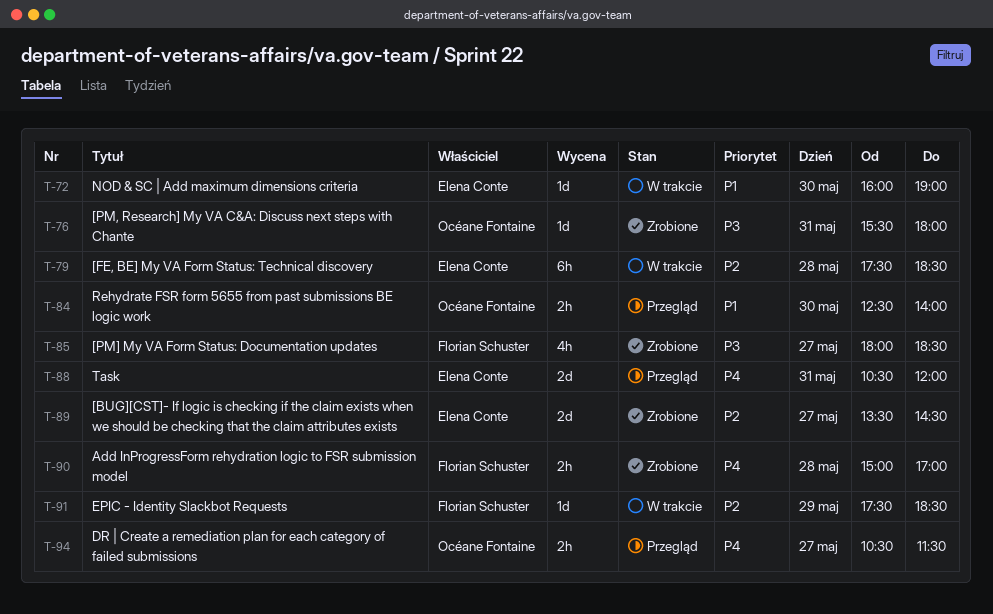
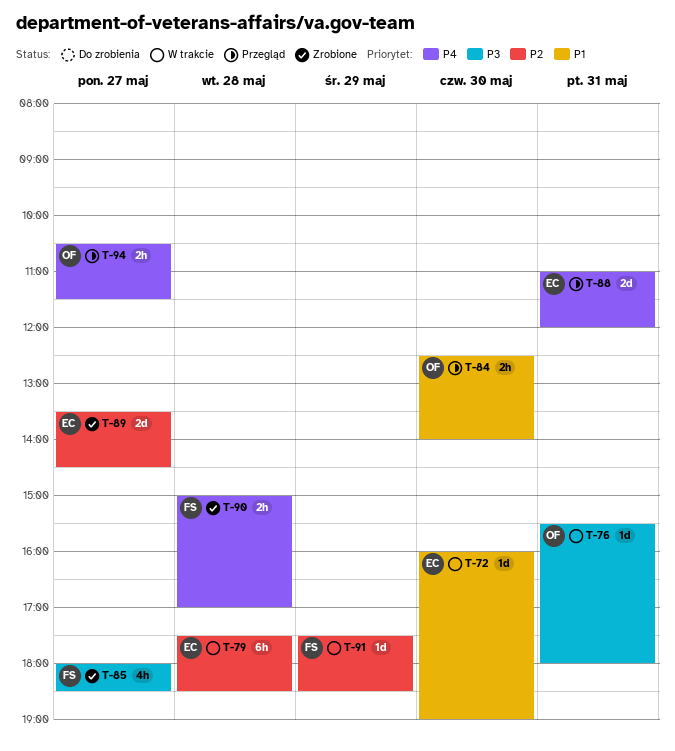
T-76, status: Zrobione -> W trakcie
T-88, begins: 10:30 -> 11:00

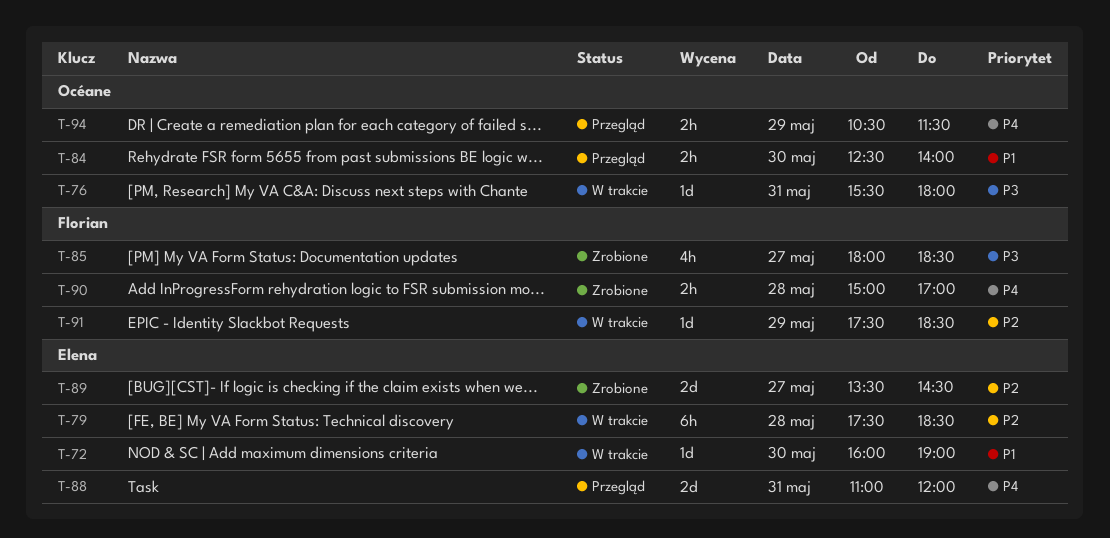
T-94, day: May 27 -> May 29

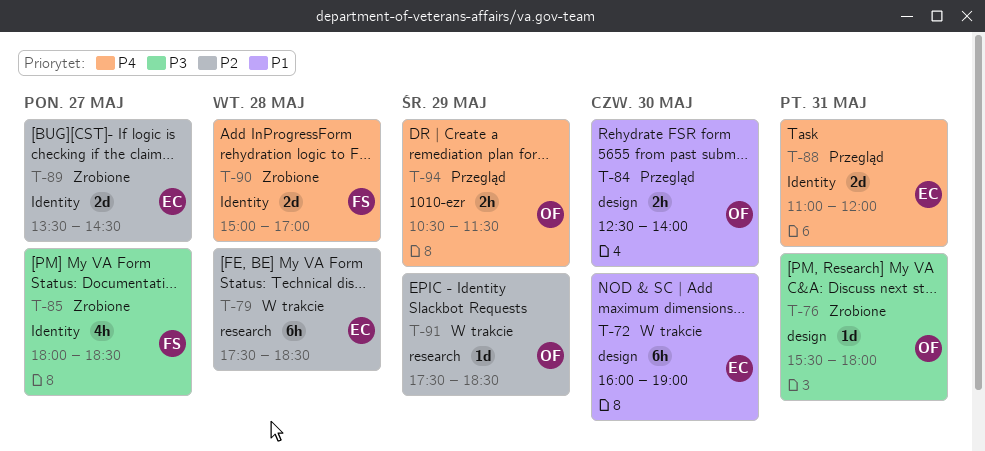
T-72, estimate: 1d -> 6h
T-76, status: W trakcie -> Zrobione
T-90, estimate: 2h -> 2d
T-91, owner: Florian -> Océane

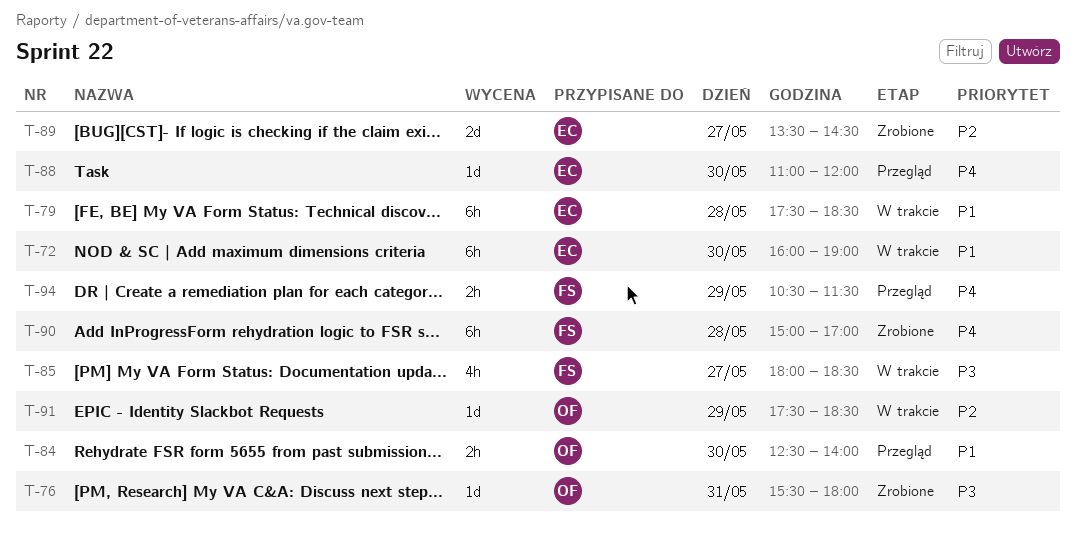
T-79, priority: P2 -> P1
T-85, status: Zrobione -> W trakcie
T-88, estimate: 2d -> 1d
T-88, day: May 31 -> May 30
T-90, estimate: 2d -> 6h
T-94, owner: OF -> FS

